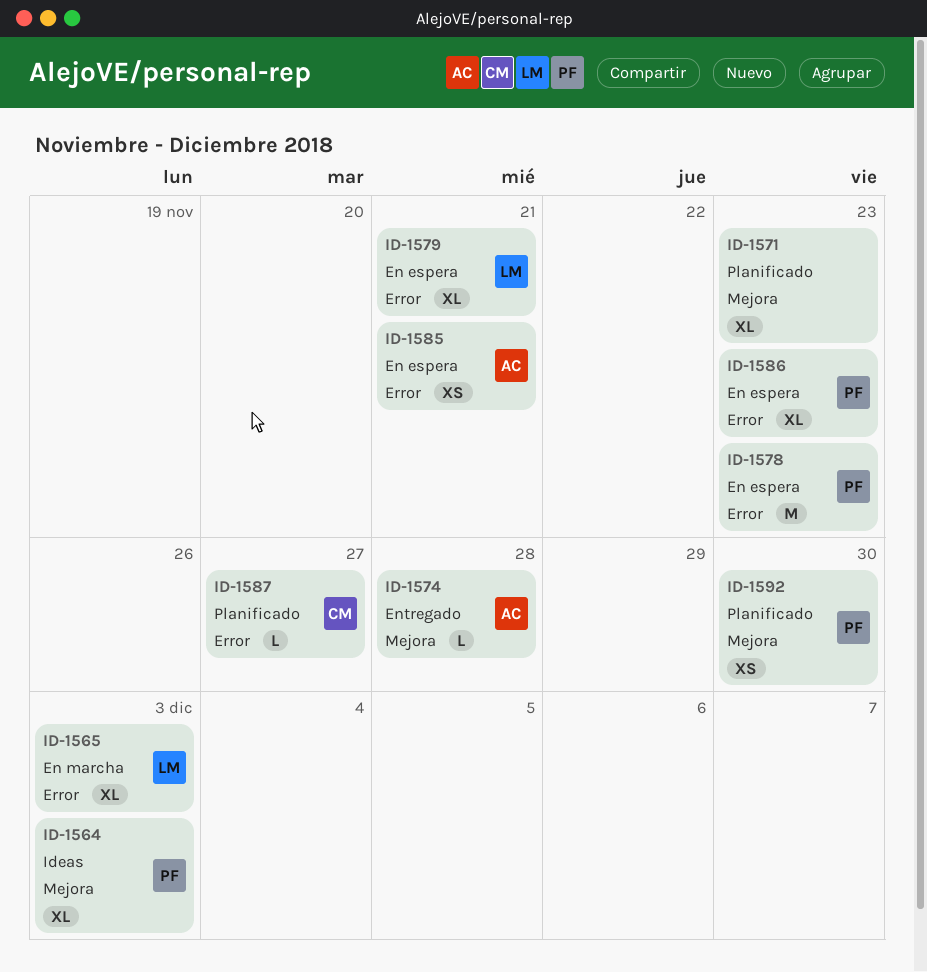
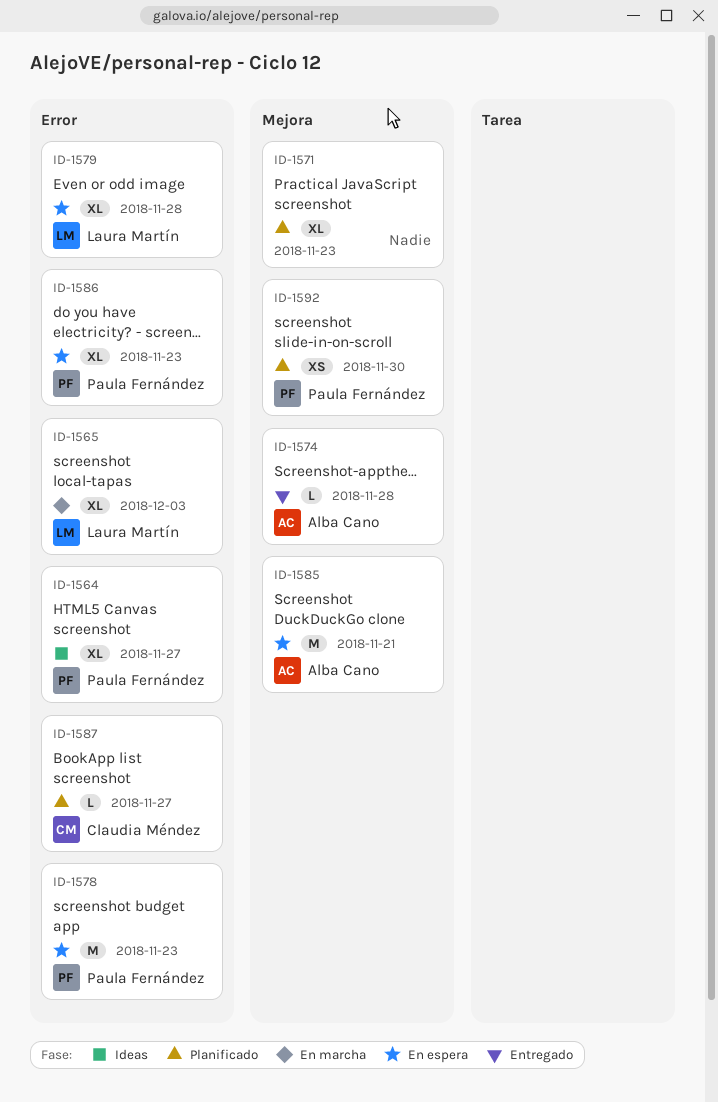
ID-1564, label: Mejora -> Error
ID-1564, due: Dec 3 -> Nov 27
ID-1579, due: Nov 21 -> Nov 28
ID-1585, label: Error -> Mejora
ID-1585, estimate: XS -> M

